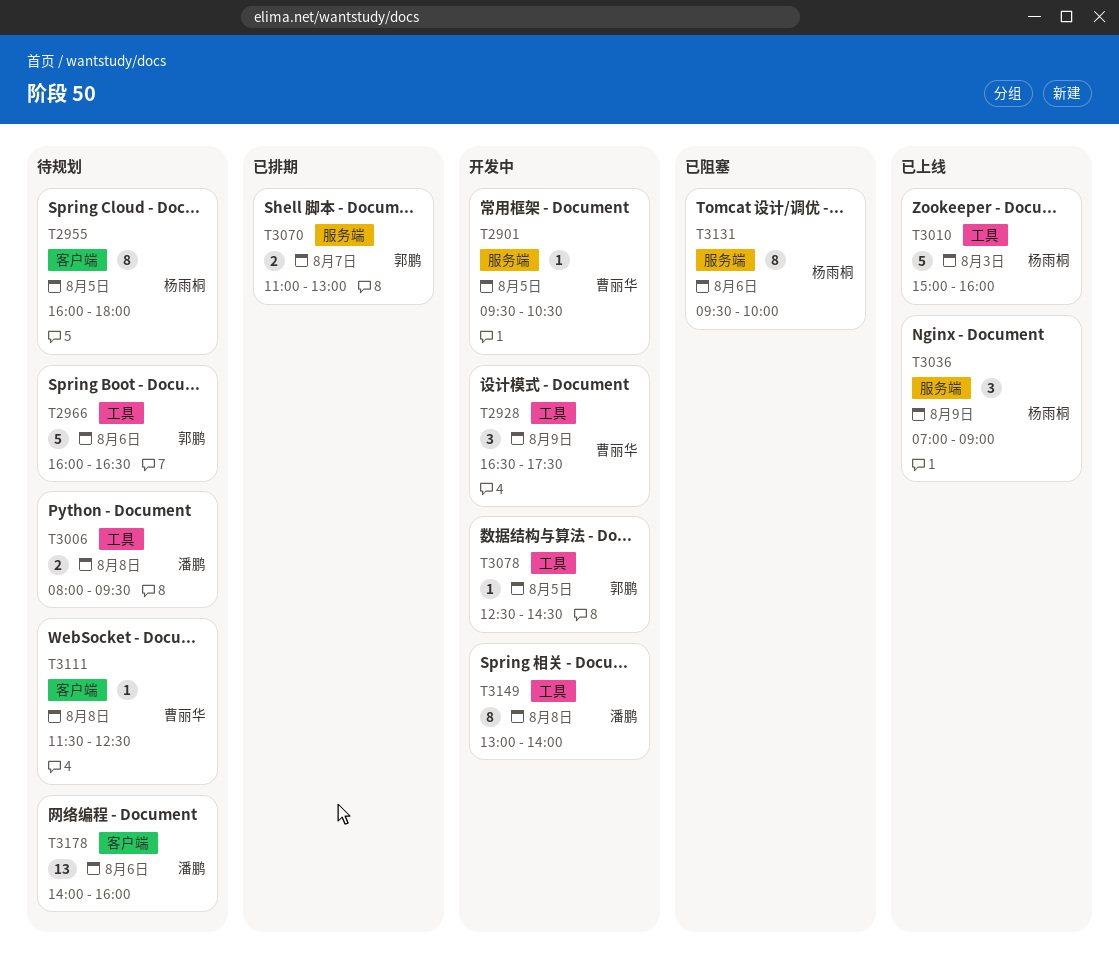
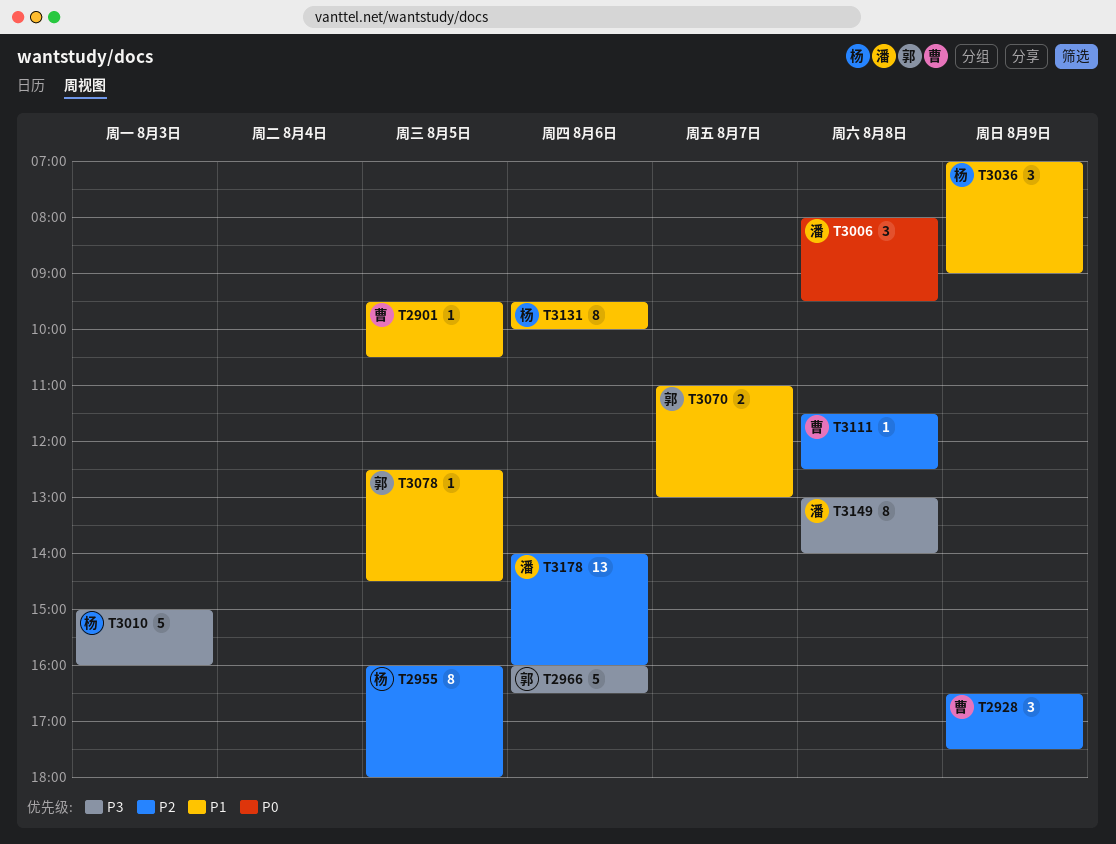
T3006, estimate: 2 -> 3

